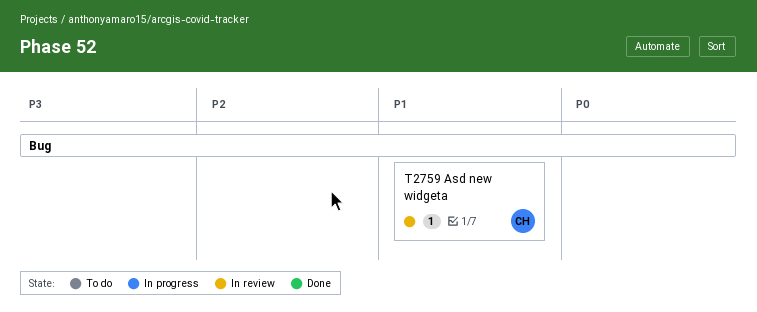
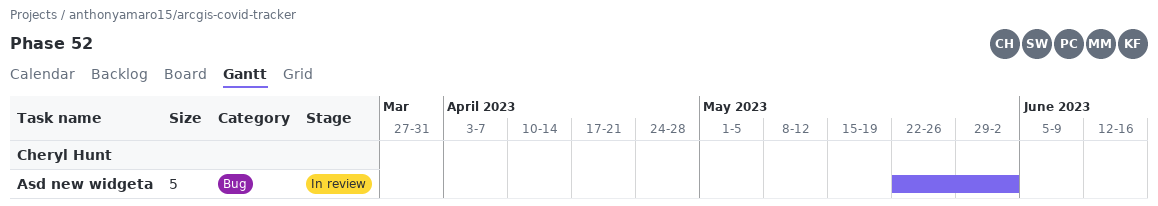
Asd new widgeta, estimate: 1 -> 5

